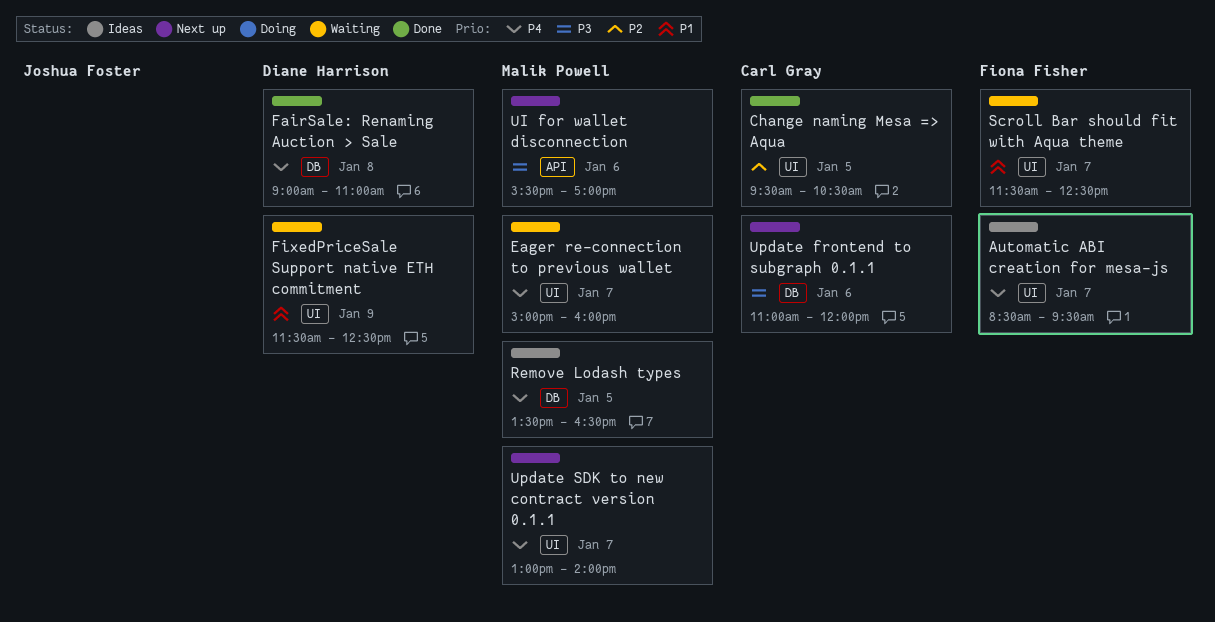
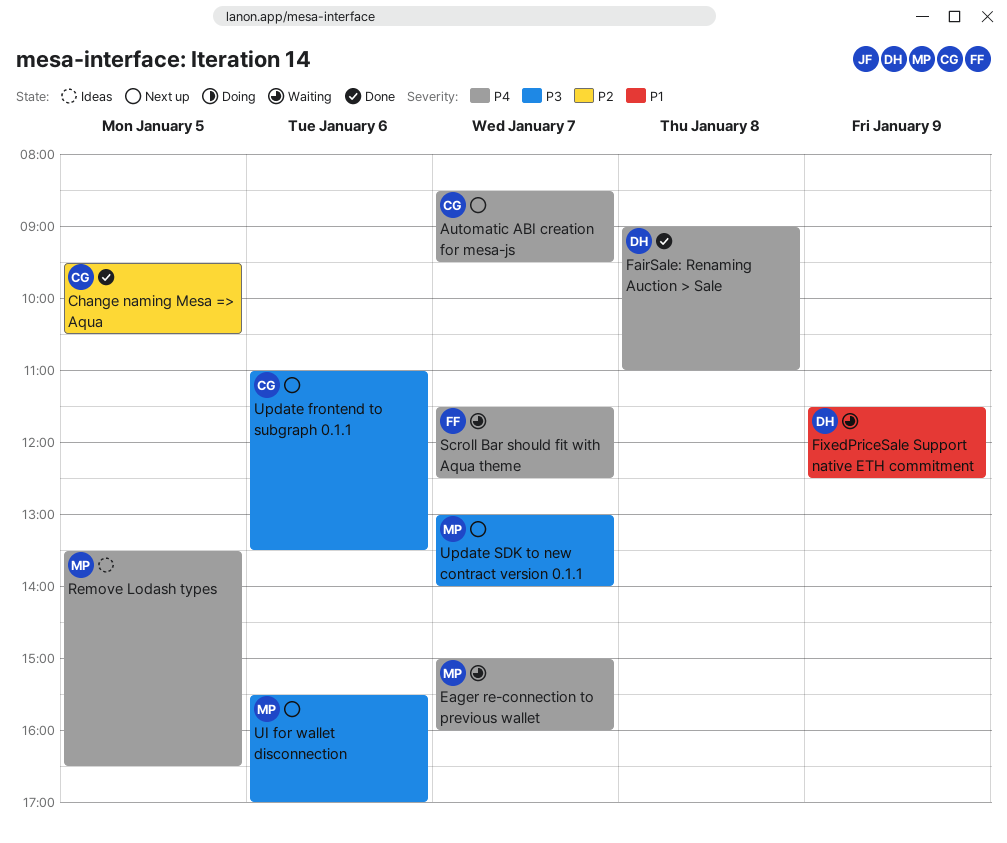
Automatic ABI creation for mesa-js, status: Ideas -> Next up
Automatic ABI creation for mesa-js, owner: Fiona Fisher -> Carl Gray
Scroll Bar should fit with Aqua theme, priority: P1 -> P4
Update frontend to subgraph 0.1.1, ends: 12:00 -> 13:30
Update SDK to new contract version 0.1.1, priority: P4 -> P3

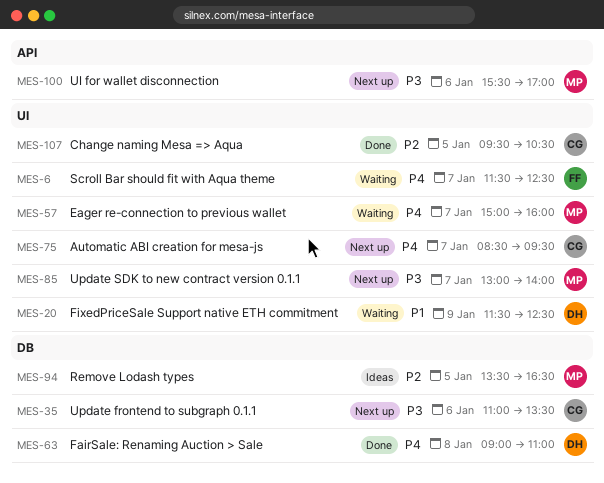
Remove Lodash types, priority: P4 -> P2

